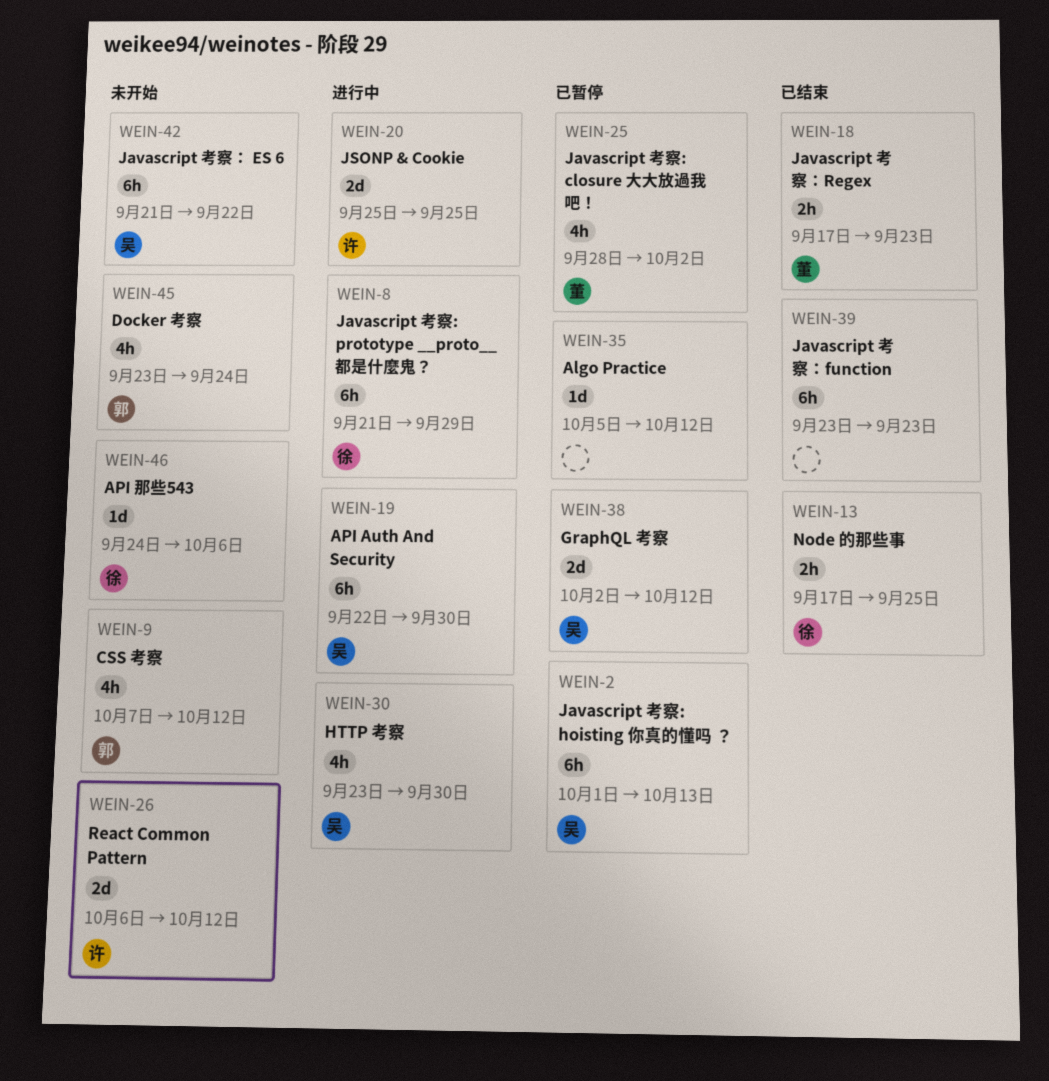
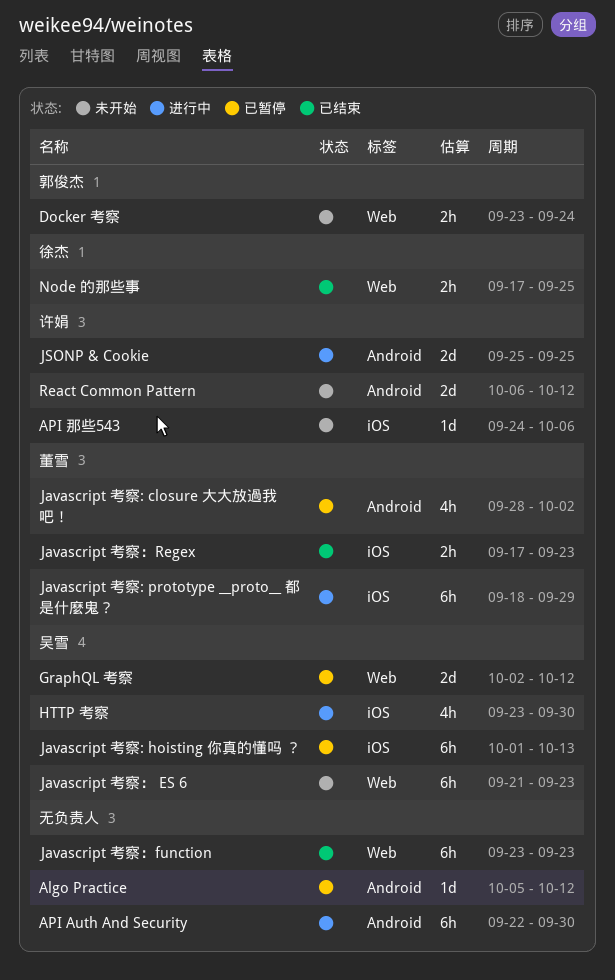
API Auth And Security, owner: 吴雪 -> none
API 那些543, owner: 徐杰 -> 许娟
CSS 考察: present -> none
Docker 考察, estimate: 4h -> 2h
Javascript 考察: prototype __proto__ 都是什麼鬼？, owner: 徐杰 -> 董雪
Javascript 考察: prototype __proto__ 都是什麼鬼？, start: Sep 21 -> Sep 18
Javascript 考察： ES 6, due: Sep 22 -> Sep 23

